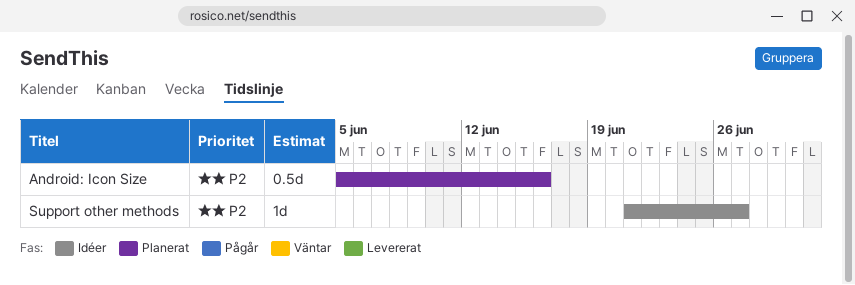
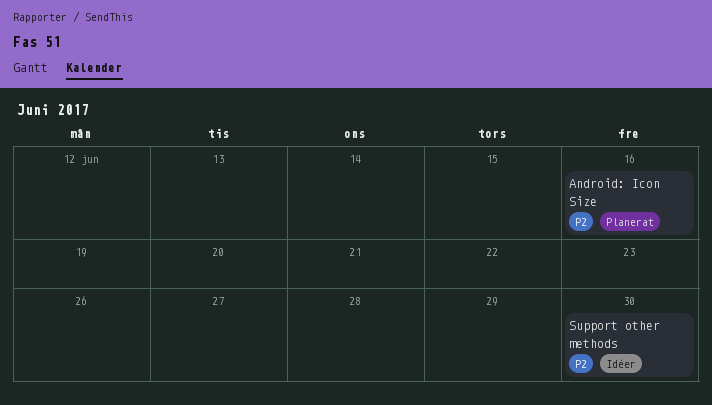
Support other methods, due: Jun 27 -> Jun 30

